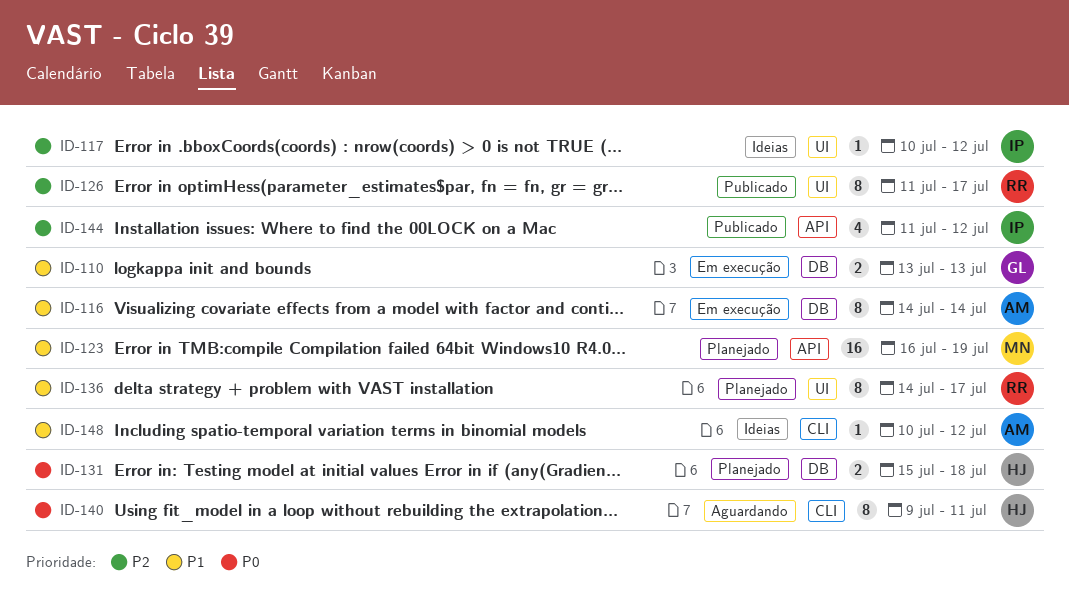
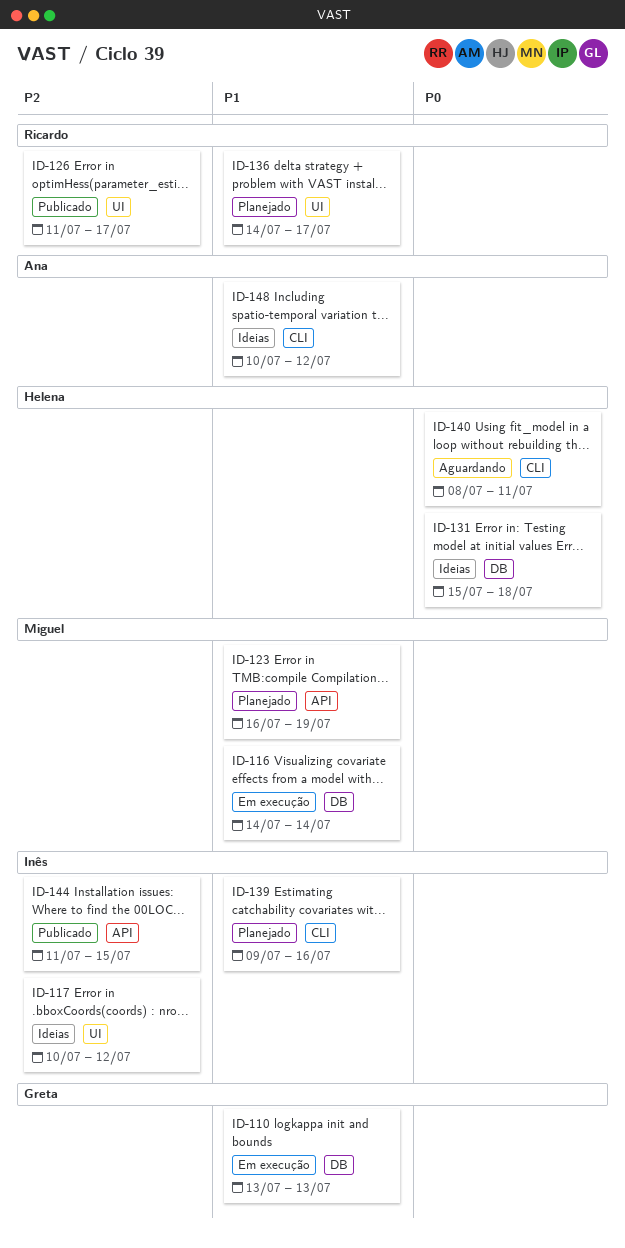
ID-116, owner: Ana -> Miguel
ID-131, status: Planejado -> Ideias
ID-139: none -> present
ID-140, start: Jul 9 -> Jul 8
ID-144, due: Jul 12 -> Jul 15

